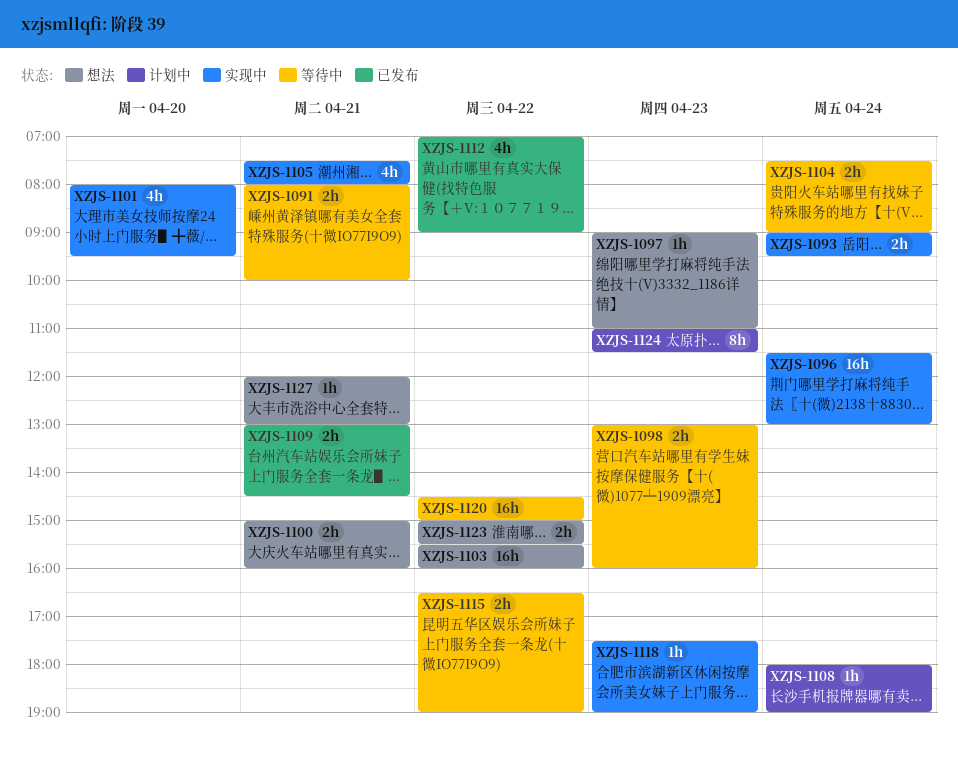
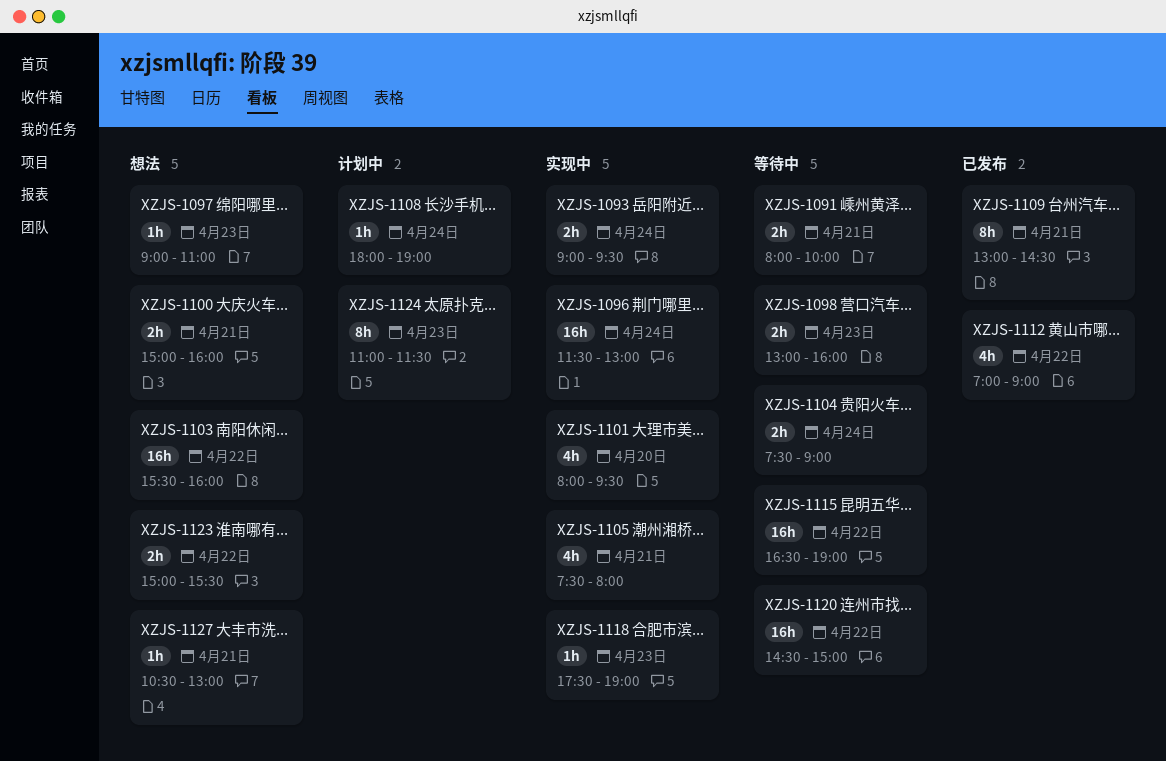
XZJS-1109, estimate: 2h -> 8h
XZJS-1115, estimate: 2h -> 16h
XZJS-1127, begins: 12:00 -> 10:30

